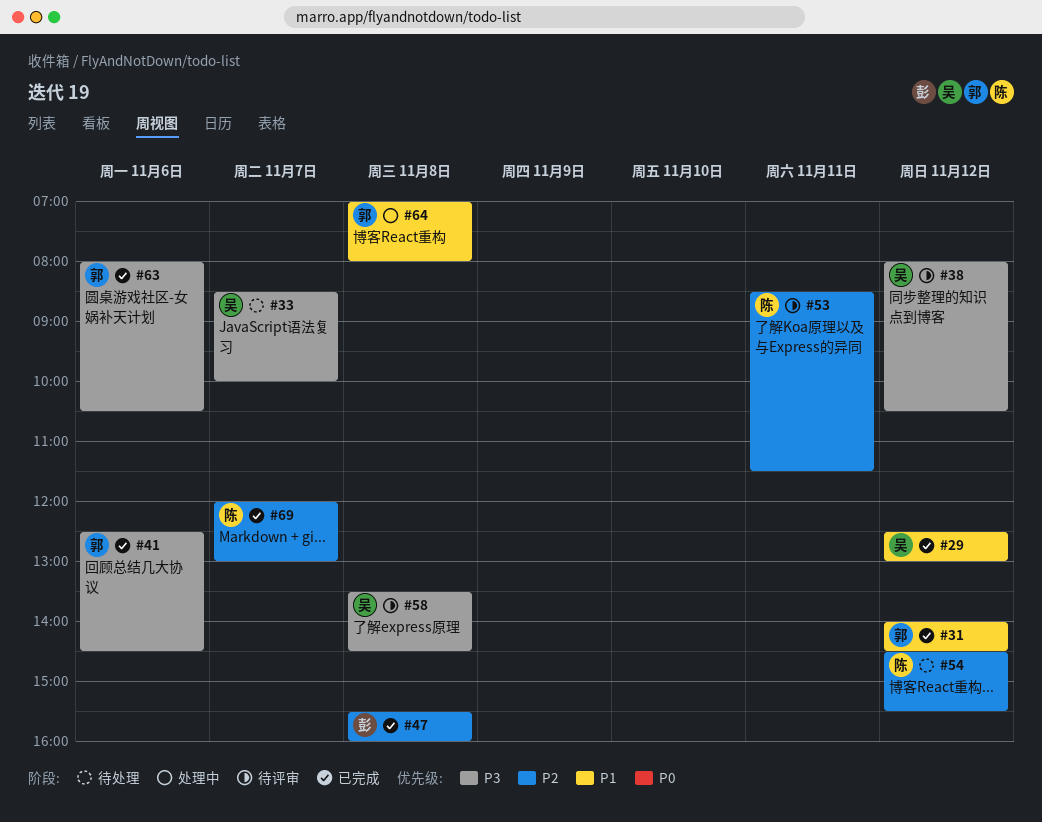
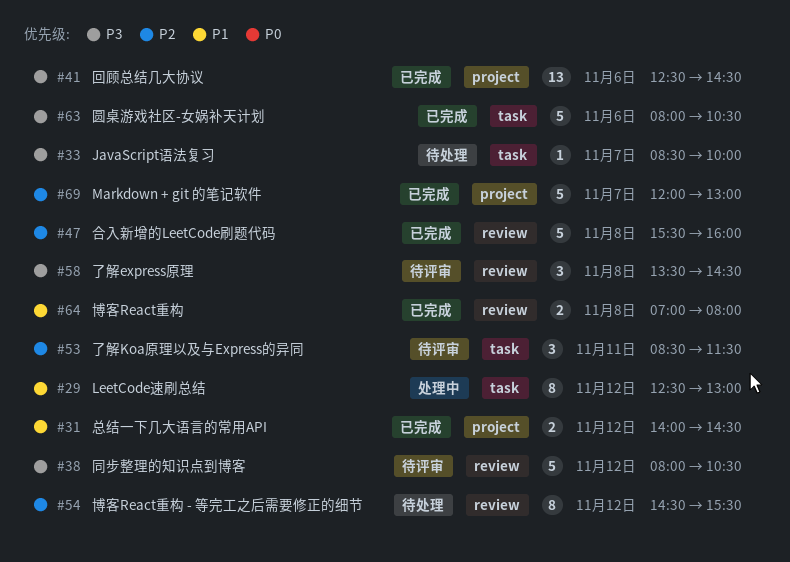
#29, status: 已完成 -> 处理中
#64, status: 处理中 -> 已完成

